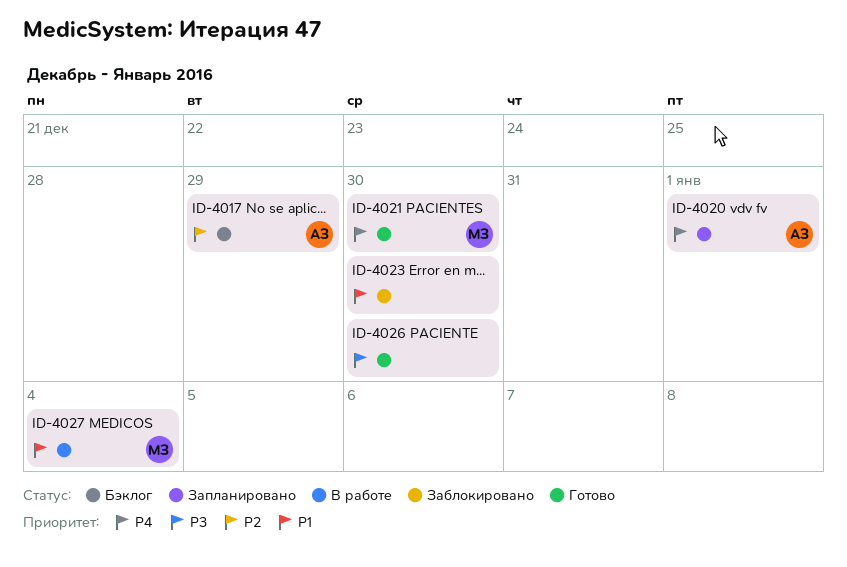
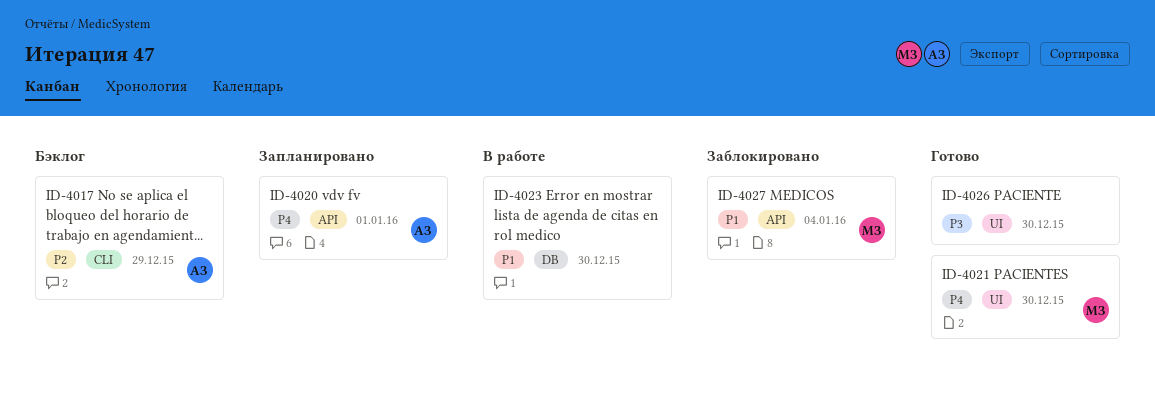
ID-4023, status: Заблокировано -> В работе
ID-4027, status: В работе -> Заблокировано

